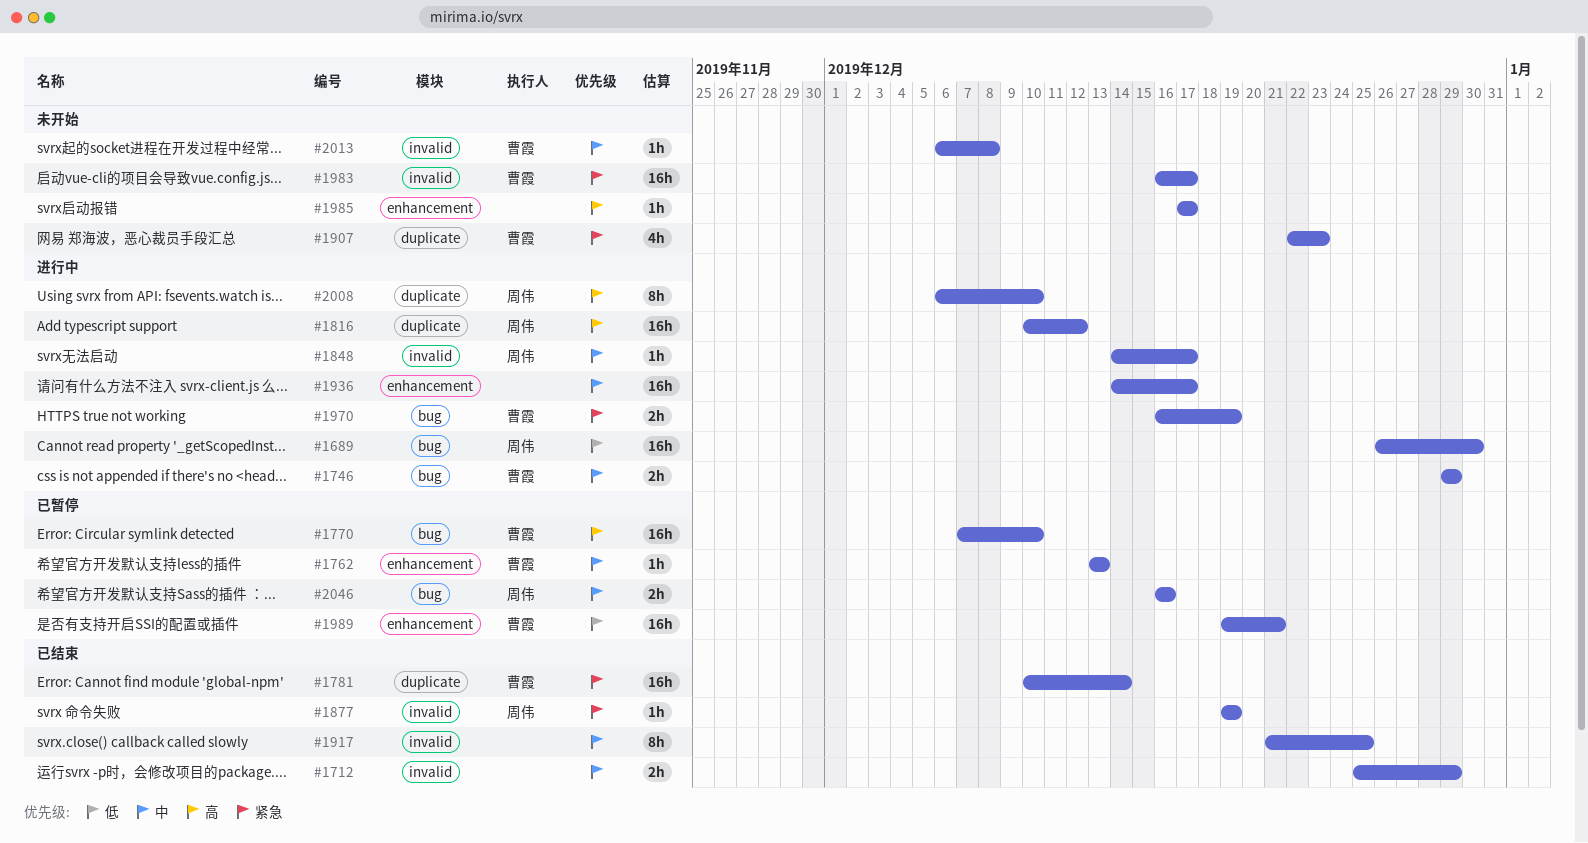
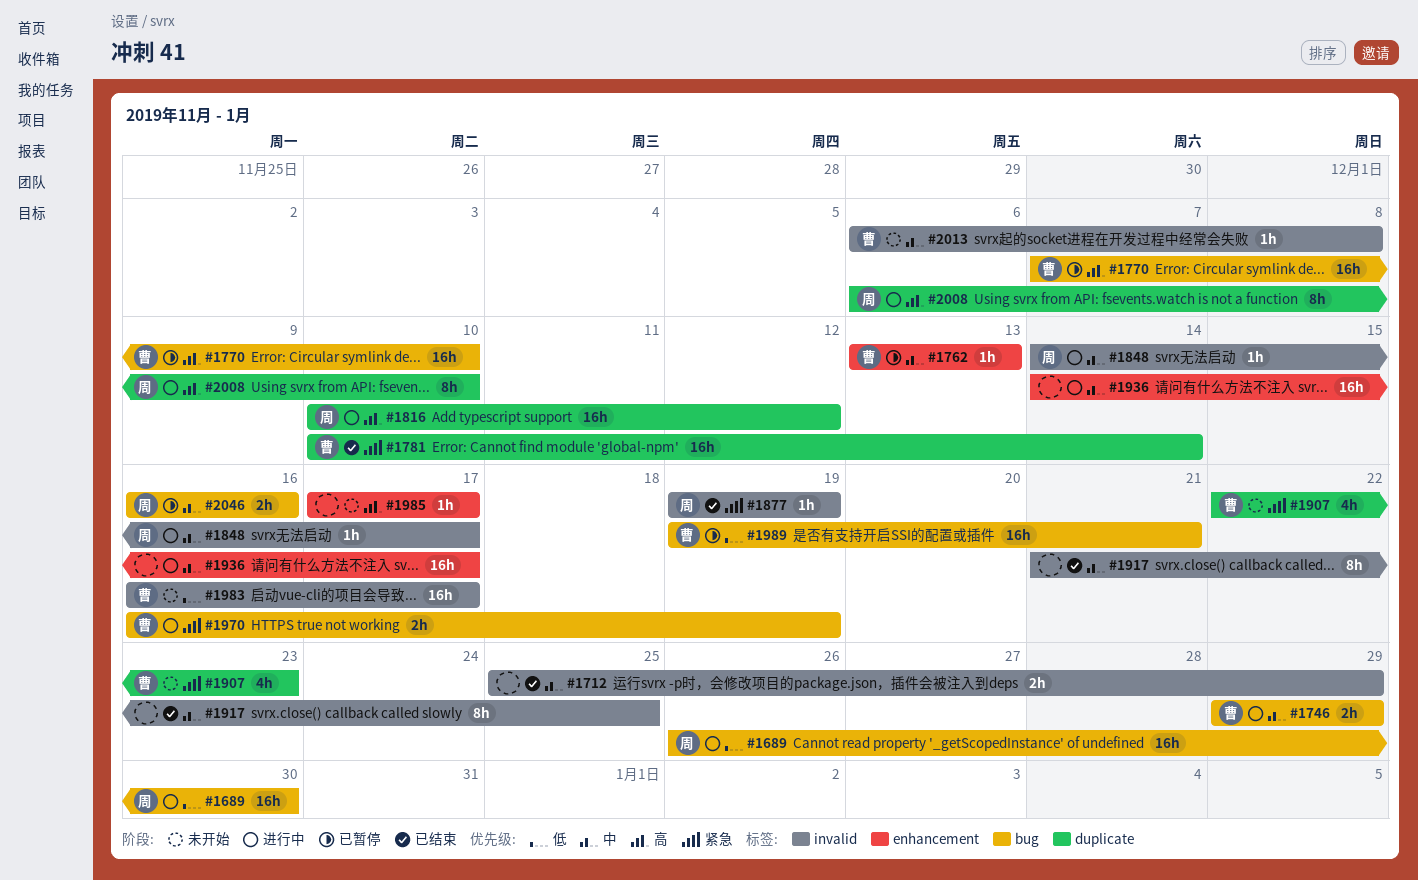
#1983, priority: 紧急 -> 低
#1989, label: enhancement -> bug

